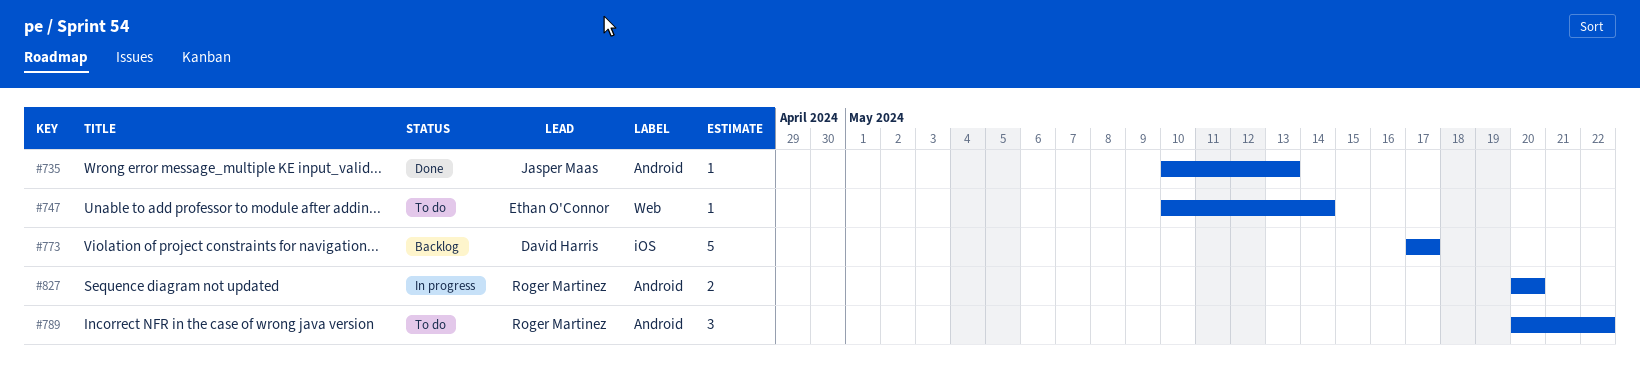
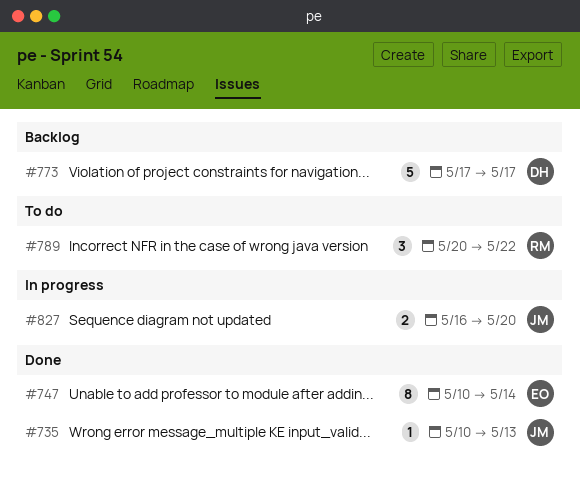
#747, status: To do -> Done
#747, estimate: 1 -> 8
#827, owner: Roger Martinez -> Jasper Maas
#827, start: May 20 -> May 16

